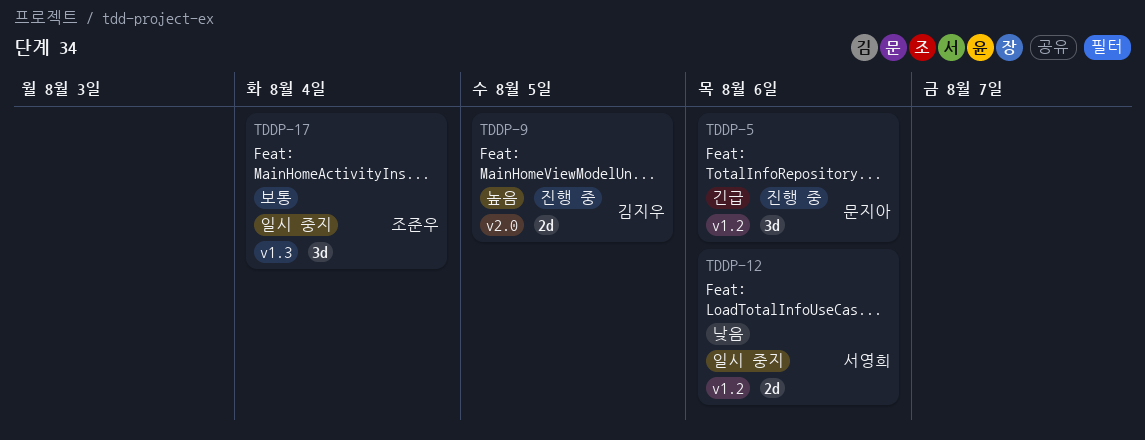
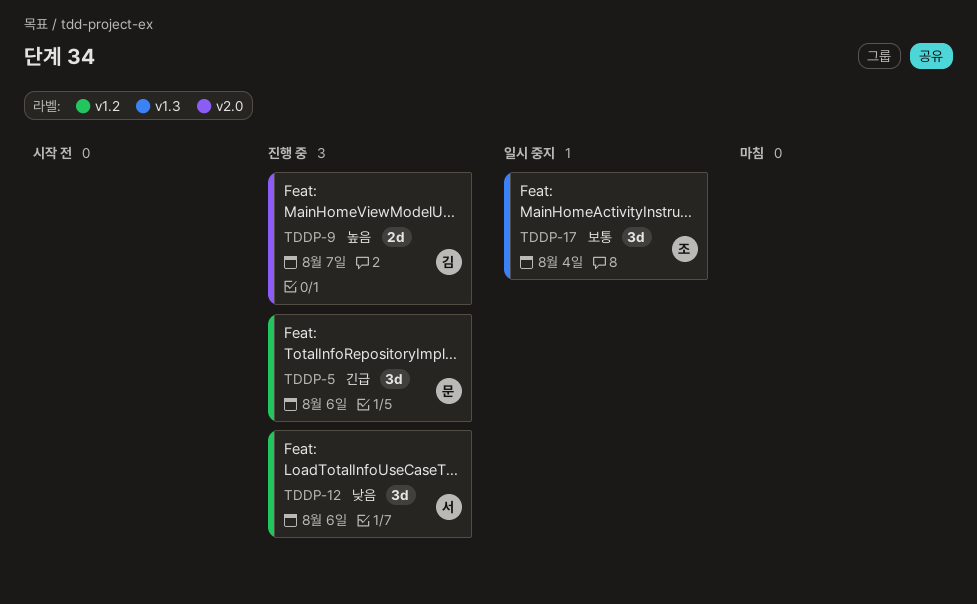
TDDP-9, due: Aug 5 -> Aug 7
TDDP-12, status: 일시 중지 -> 진행 중
TDDP-12, estimate: 2d -> 3d

